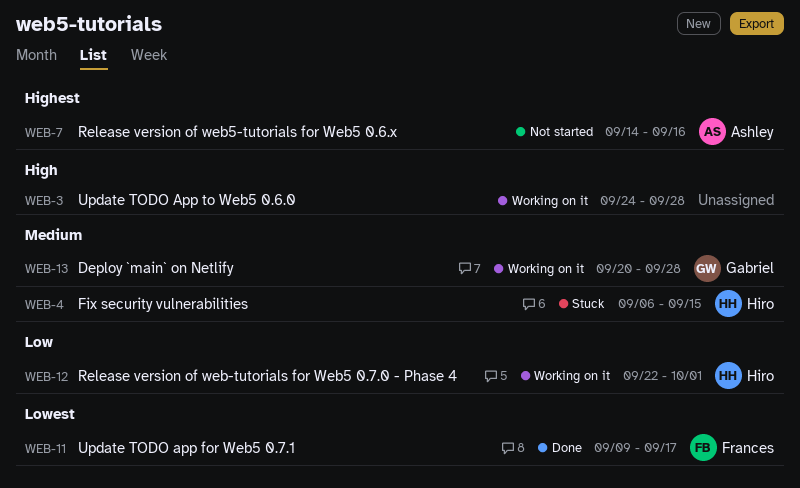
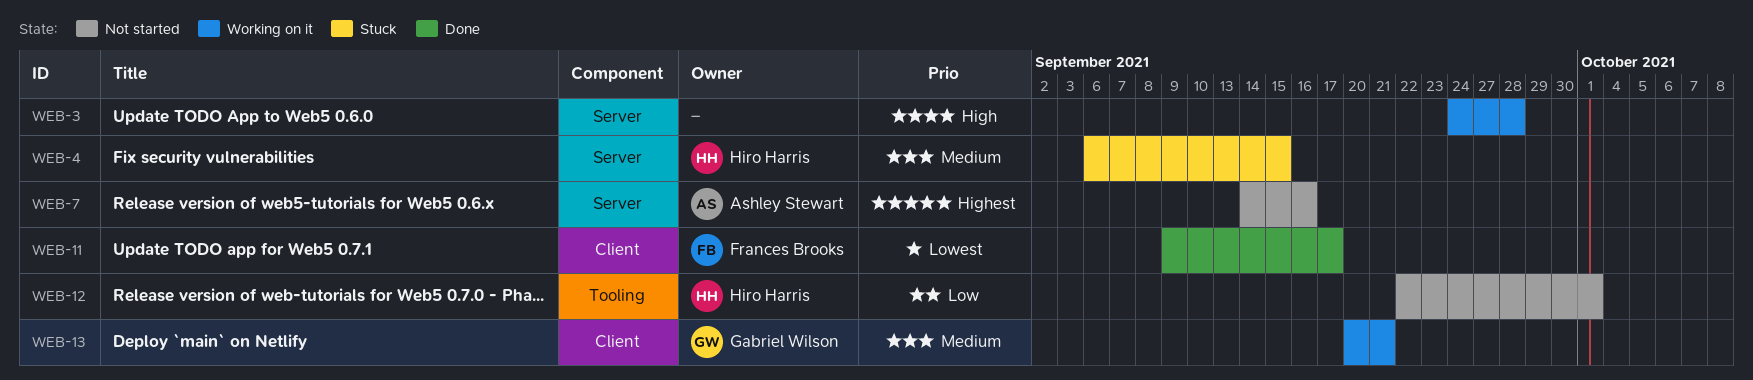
WEB-12, status: Working on it -> Not started
WEB-13, due: Sep 28 -> Sep 21

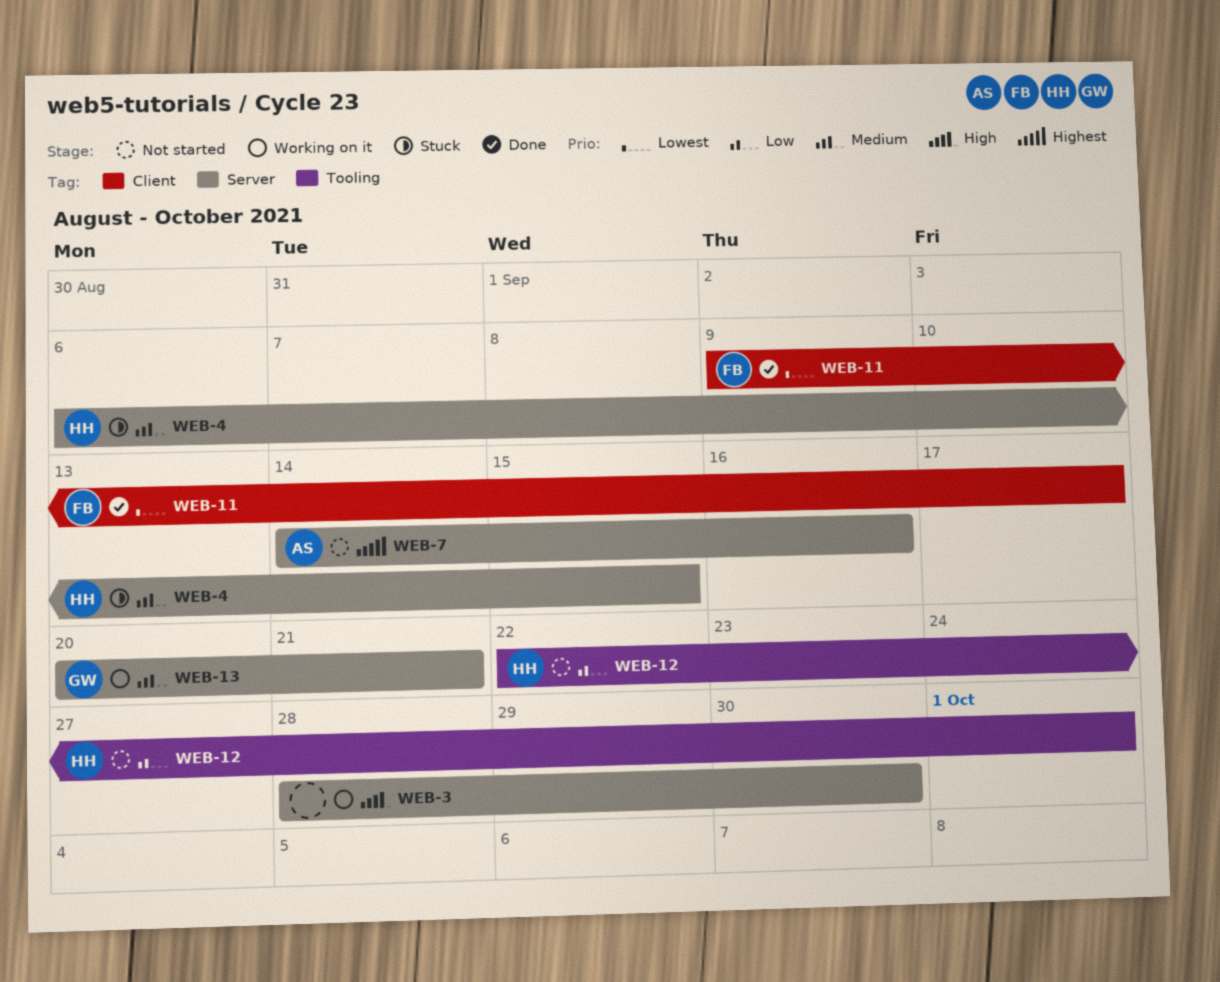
WEB-3, start: Sep 24 -> Sep 28
WEB-3, due: Sep 28 -> Sep 30
WEB-13, label: Client -> Server

